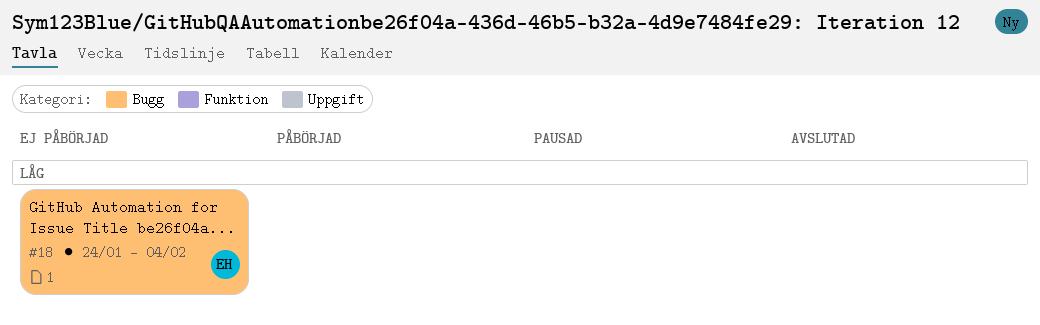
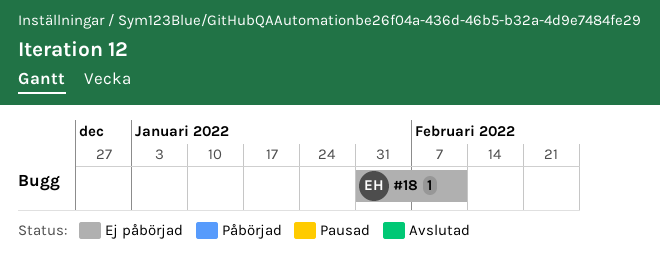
#18, start: Jan 24 -> Jan 31
#18, due: Feb 4 -> Feb 11

